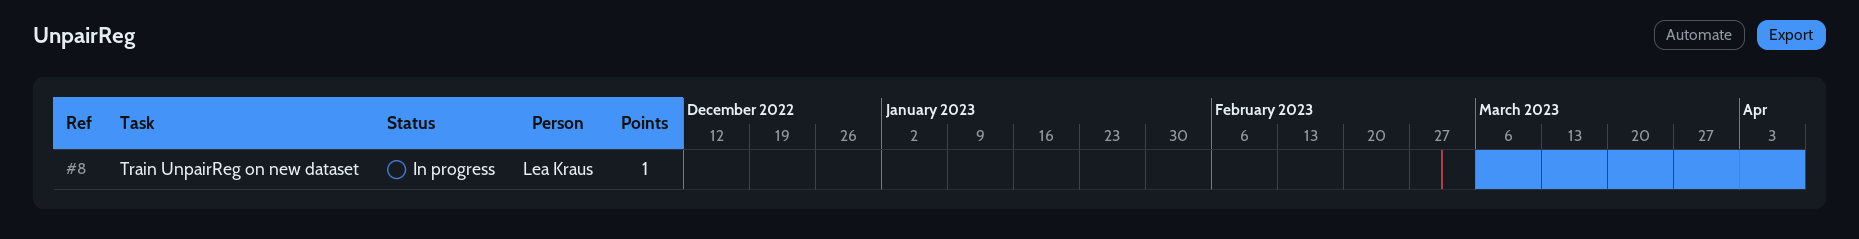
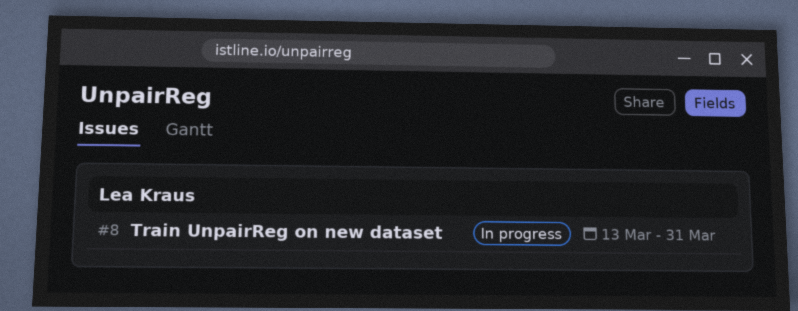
#8, start: Mar 6 -> Mar 13
#8, due: Apr 7 -> Mar 31

